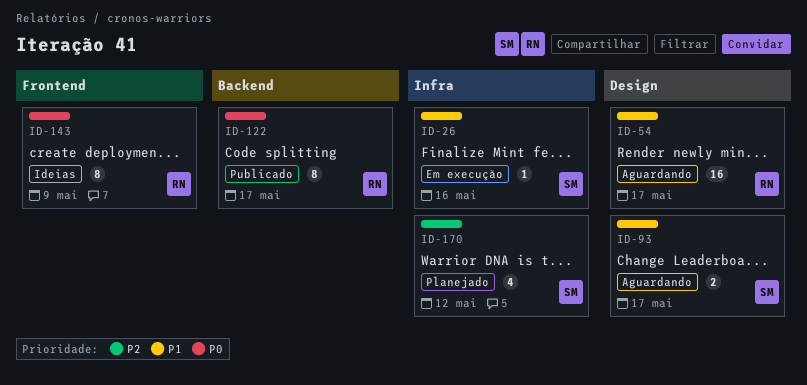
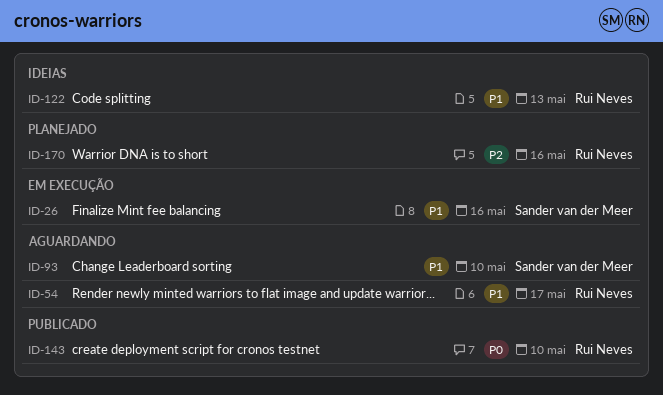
ID-93, due: May 17 -> May 10
ID-122, status: Publicado -> Ideias
ID-122, priority: P0 -> P1
ID-122, due: May 17 -> May 13
ID-143, status: Ideias -> Publicado
ID-143, due: May 9 -> May 10
ID-170, owner: Sander van der Meer -> Rui Neves
ID-170, due: May 12 -> May 16

